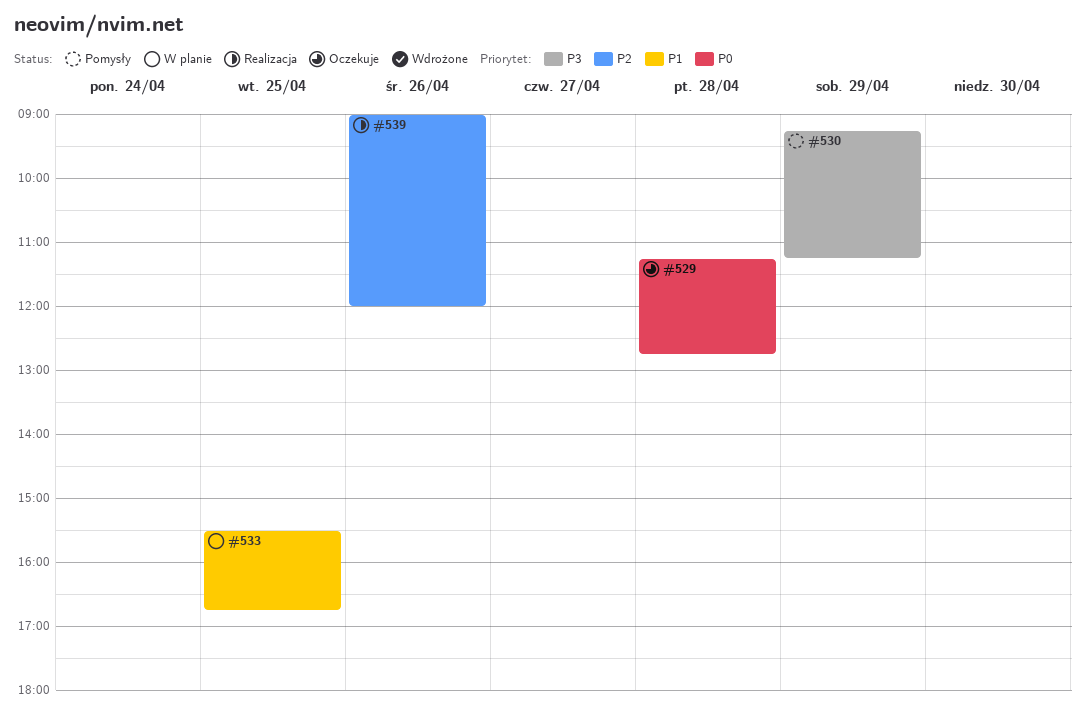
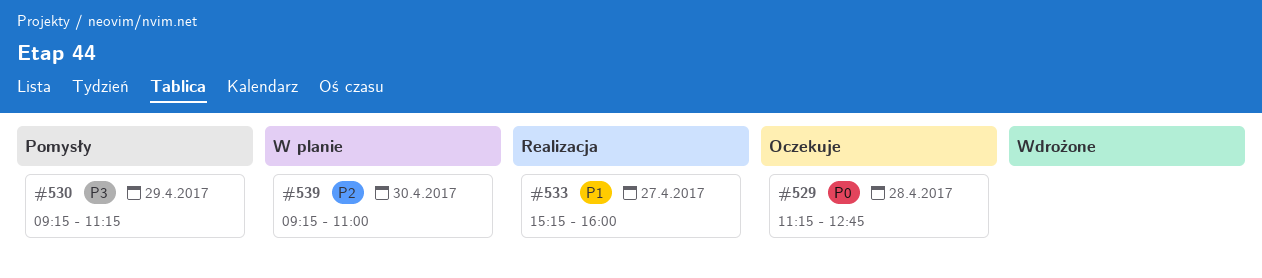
#533, status: W planie -> Realizacja
#533, day: Apr 25 -> Apr 27
#533, begins: 15:30 -> 15:15
#533, ends: 16:45 -> 16:00
#539, status: Realizacja -> W planie
#539, day: Apr 26 -> Apr 30
#539, begins: 09:00 -> 09:15
#539, ends: 12:00 -> 11:00

